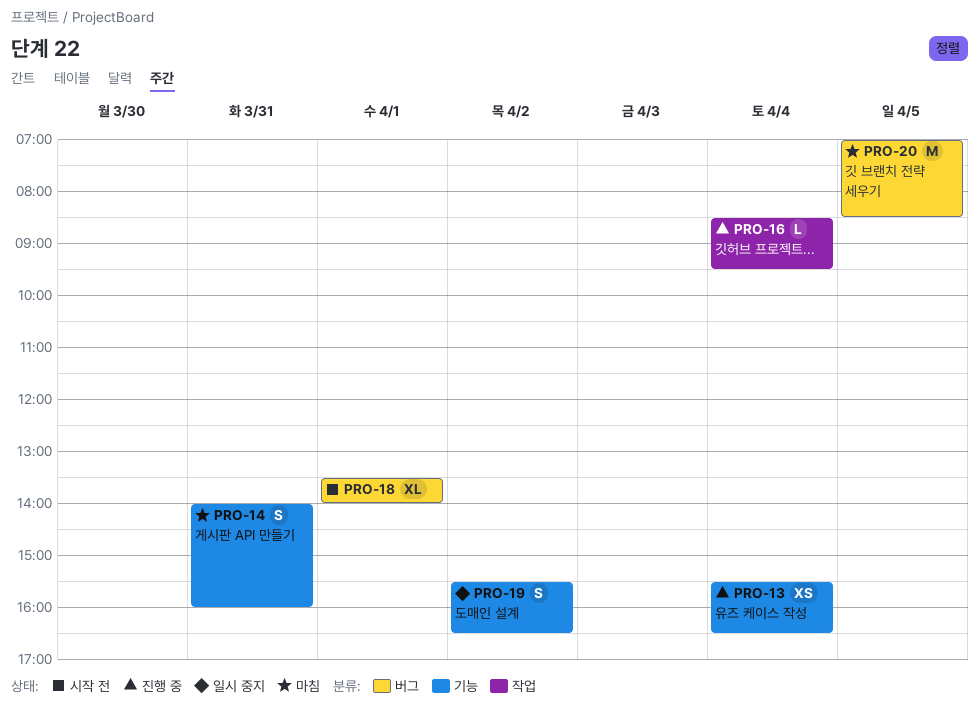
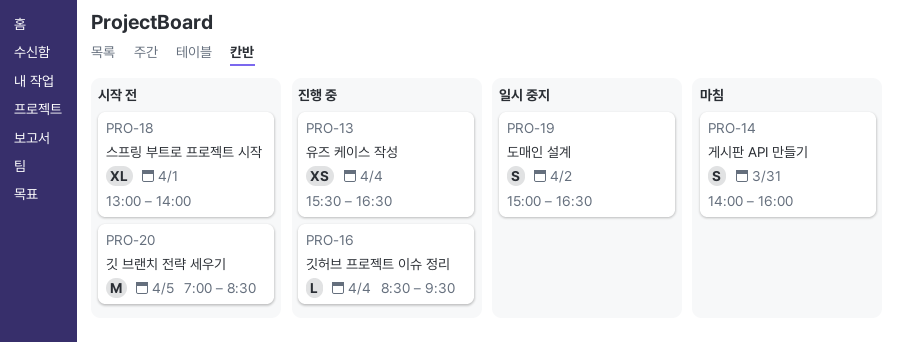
PRO-18, begins: 13:30 -> 13:00
PRO-19, begins: 15:30 -> 15:00
PRO-20, status: 마침 -> 시작 전

